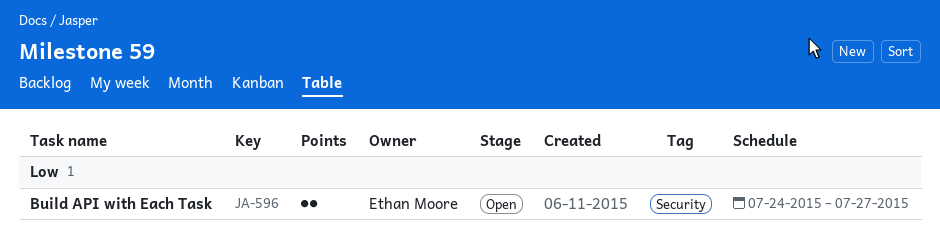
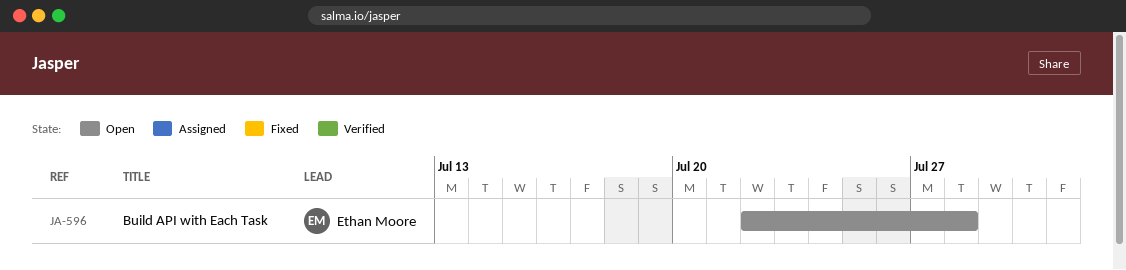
JA-596, start: Jul 24 -> Jul 22
JA-596, due: Jul 27 -> Jul 28

